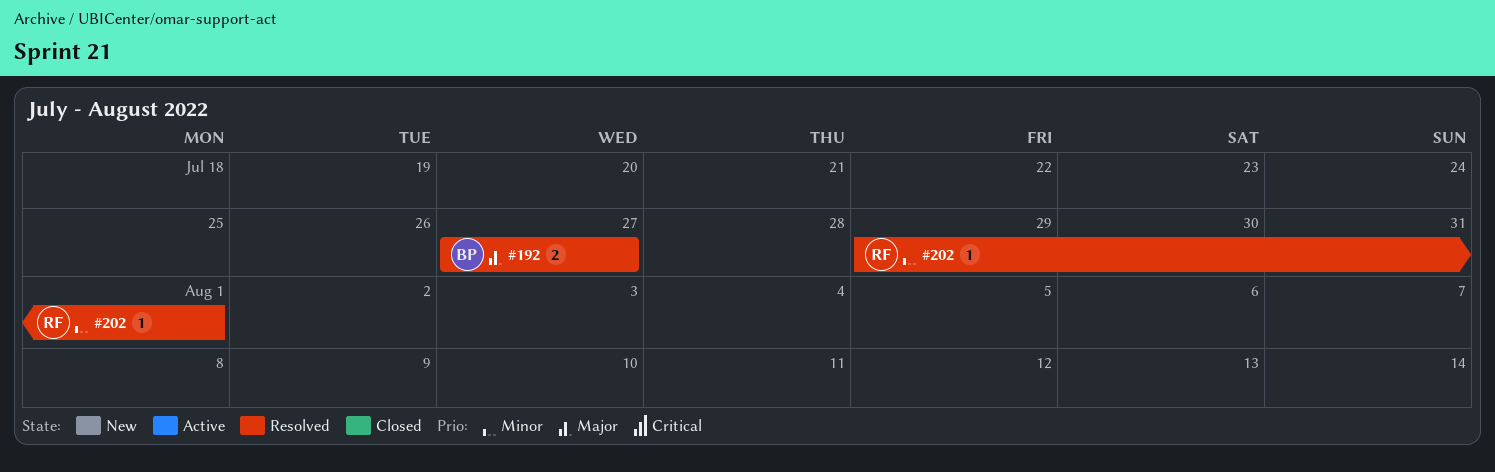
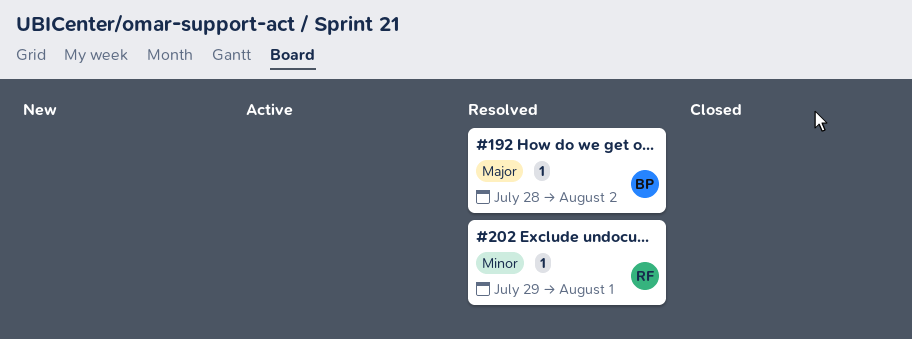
#192, estimate: 2 -> 1
#192, start: Jul 27 -> Jul 28
#192, due: Jul 27 -> Aug 2

